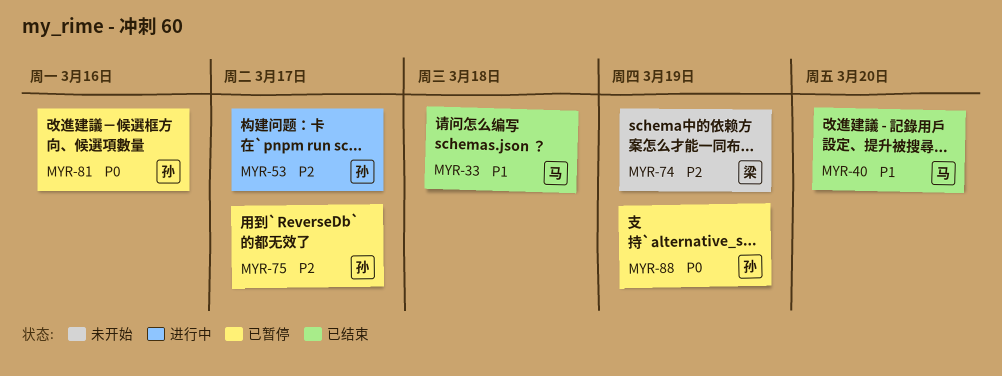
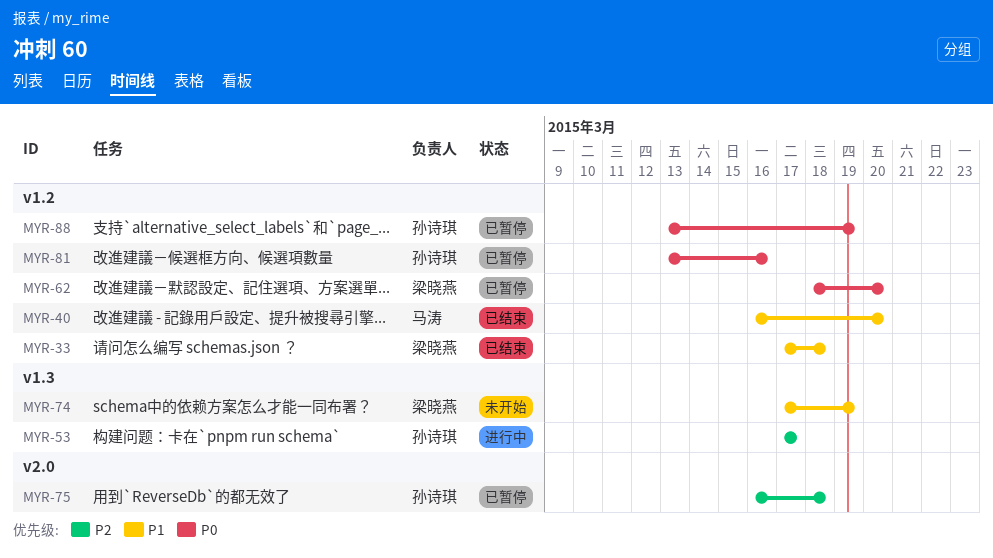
MYR-33, owner: 马涛 -> 梁晓燕
MYR-62: none -> present
MYR-74, priority: P2 -> P1
MYR-75, due: Mar 17 -> Mar 18

